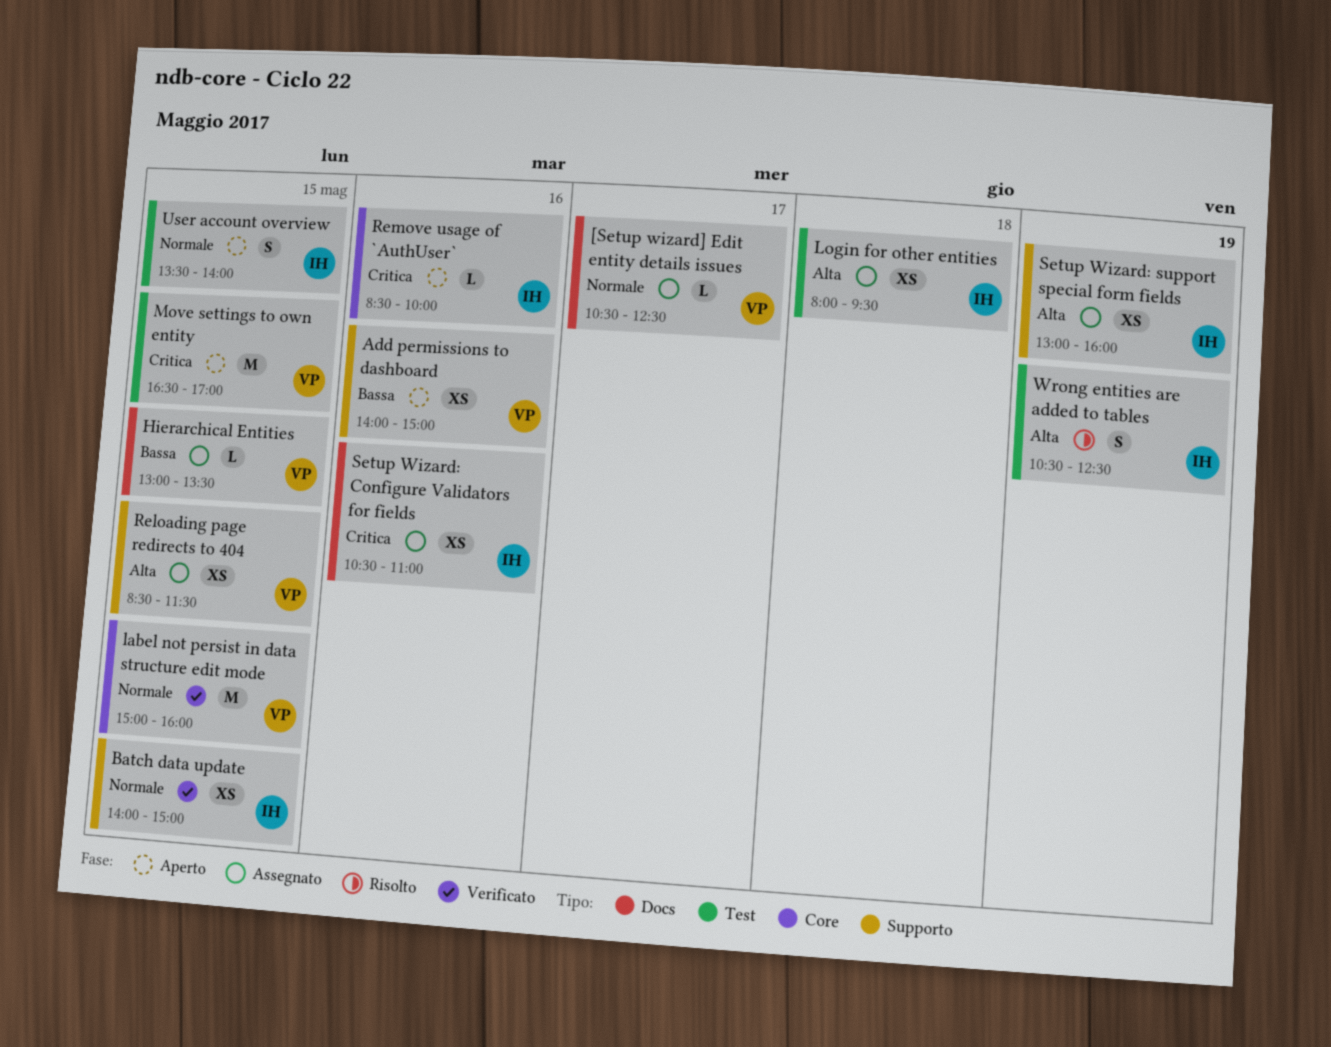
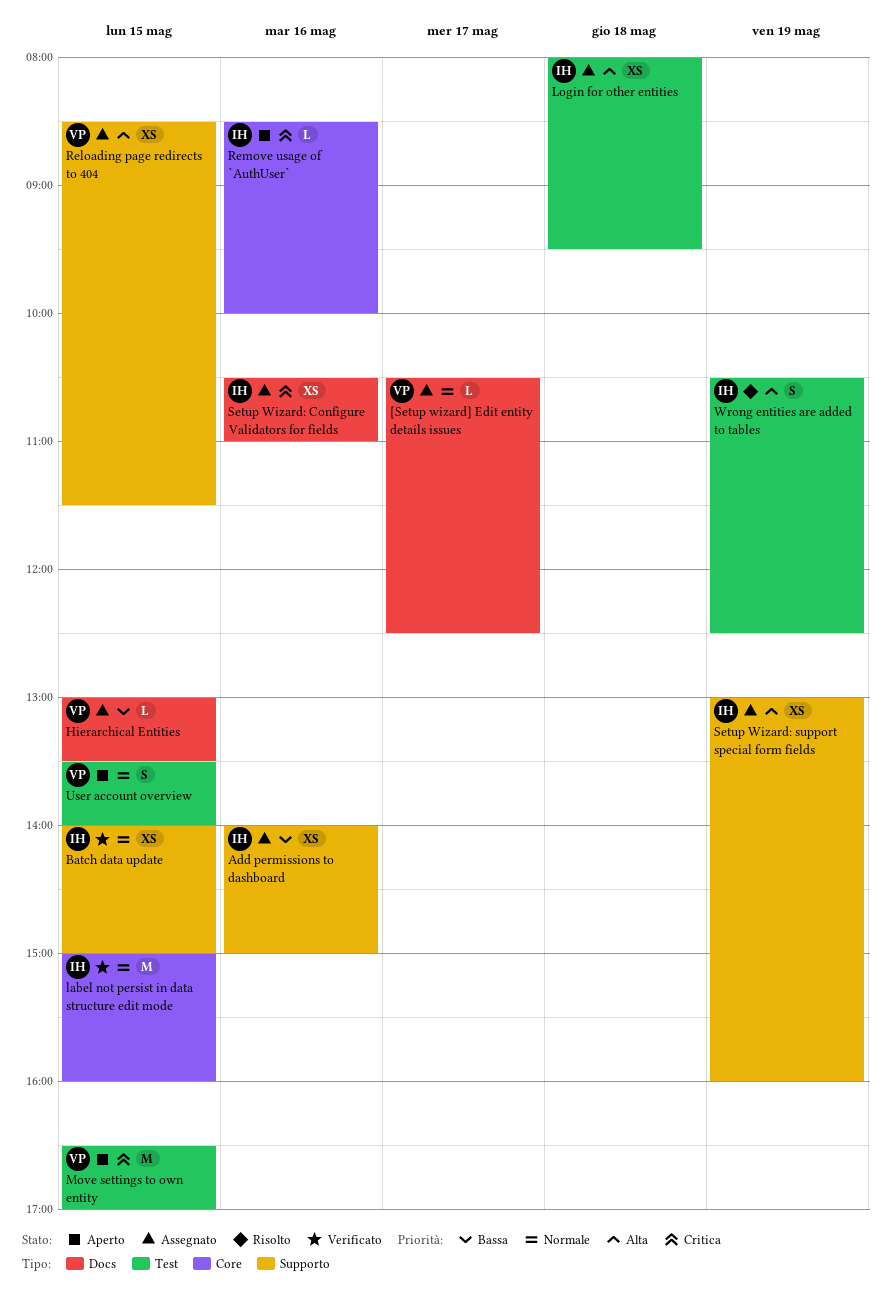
Add permissions to dashboard, status: Aperto -> Assegnato
Add permissions to dashboard, owner: VP -> IH
label not persist in data structure edit mode, owner: VP -> IH
User account overview, owner: IH -> VP

